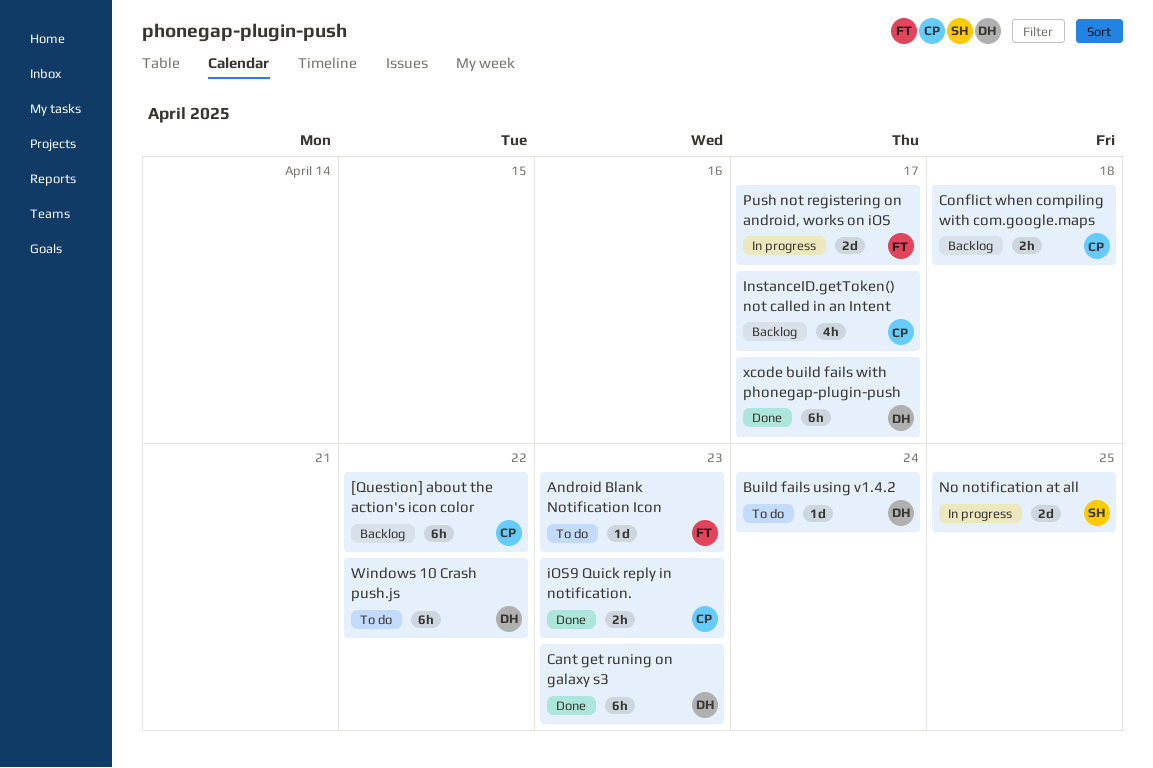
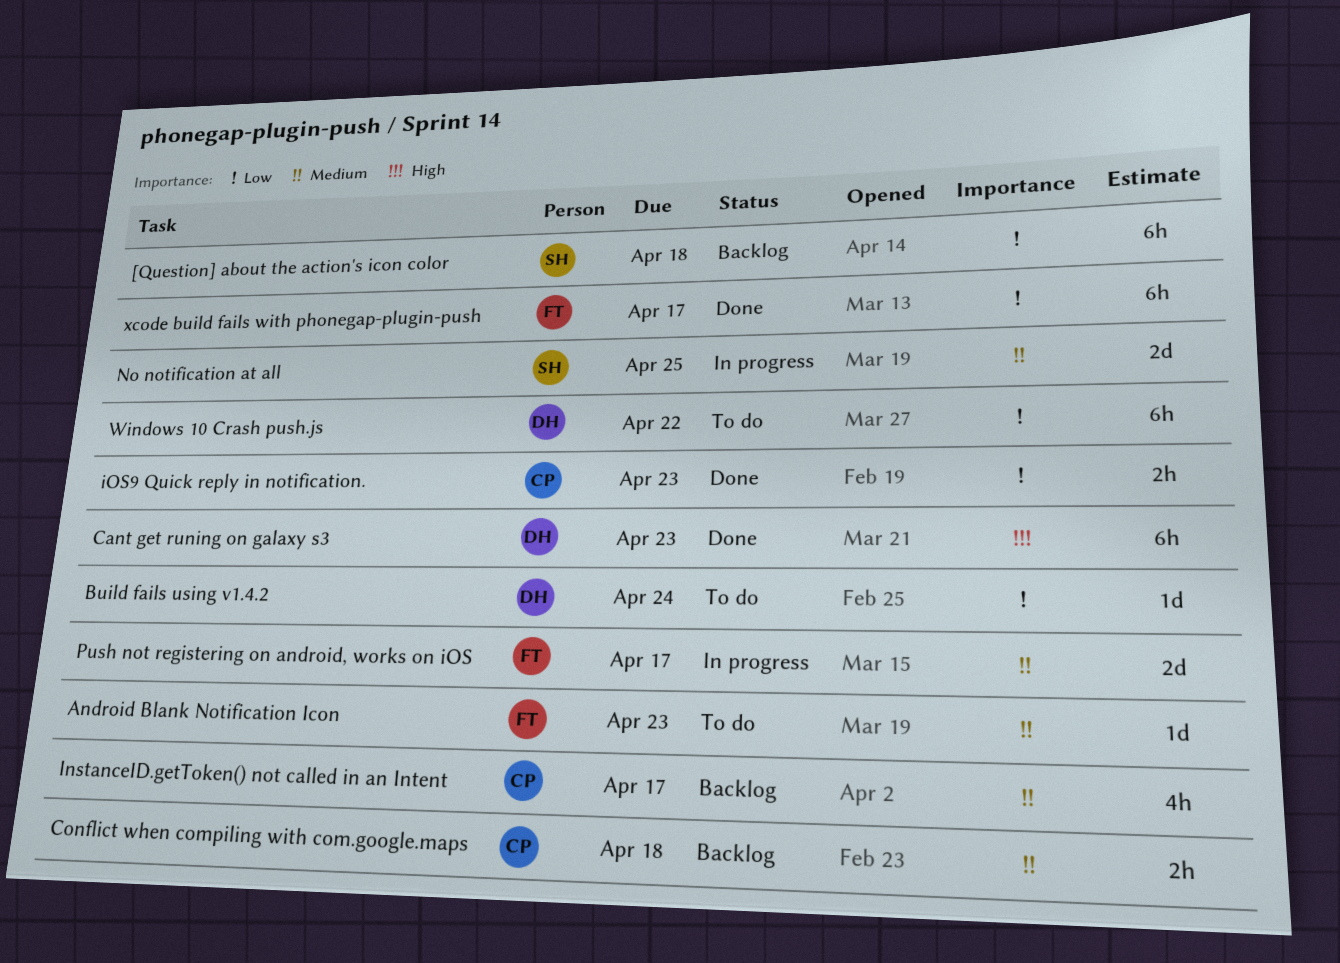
[Question] about the action's icon color, owner: CP -> SH
[Question] about the action's icon color, due: Apr 22 -> Apr 18
xcode build fails with phonegap-plugin-push, owner: DH -> FT

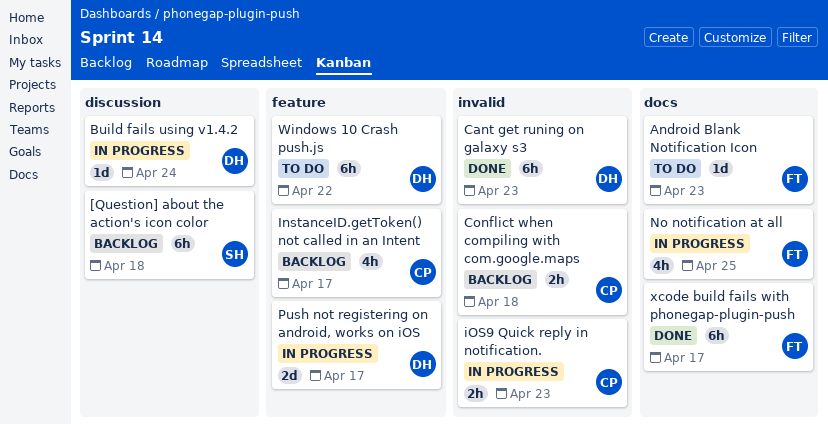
Build fails using v1.4.2, status: To do -> In progress
iOS9 Quick reply in notification., status: Done -> In progress
No notification at all, owner: SH -> FT
No notification at all, estimate: 2d -> 4h
Push not registering on android, works on iOS, owner: FT -> DH

